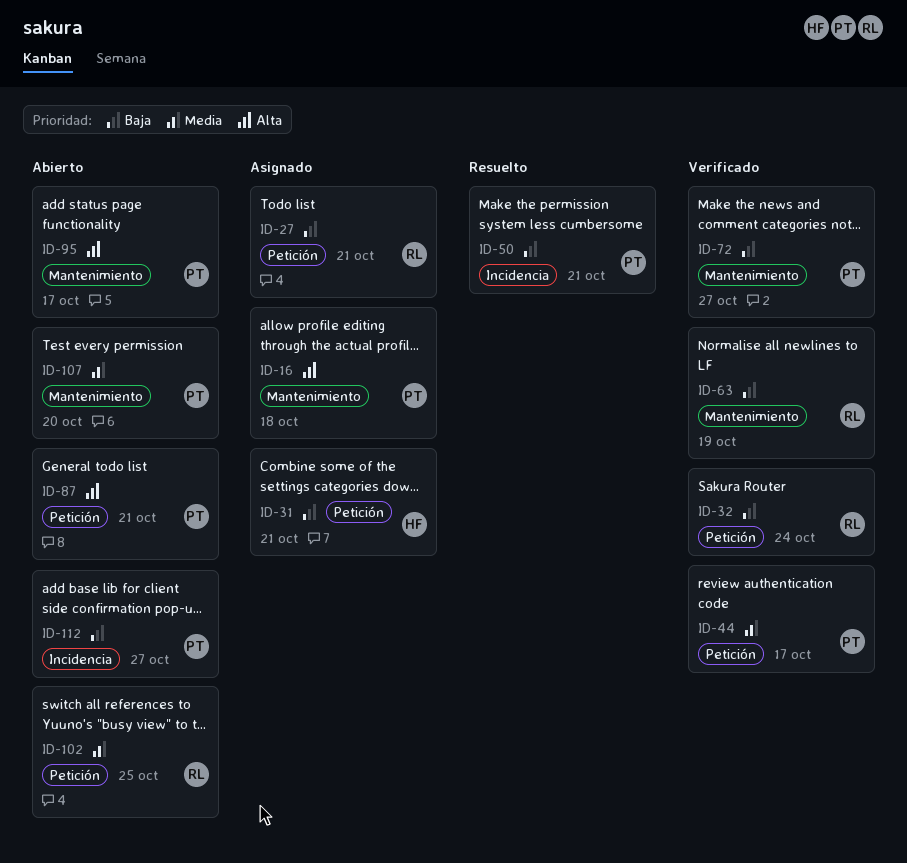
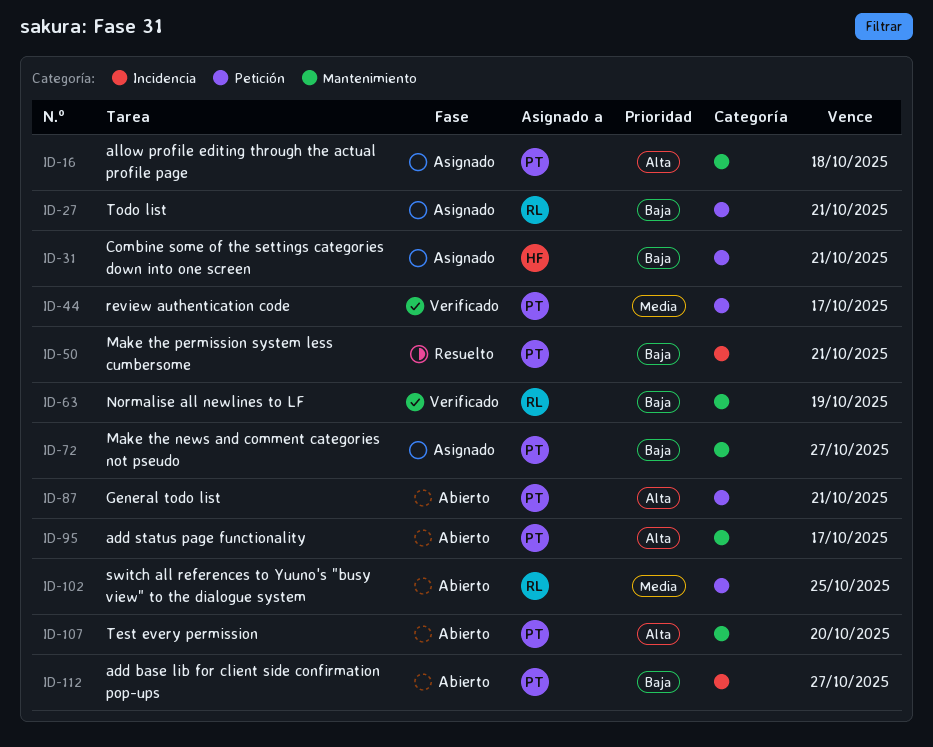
ID-32: present -> none
ID-72, status: Verificado -> Asignado
ID-107, priority: Media -> Alta

